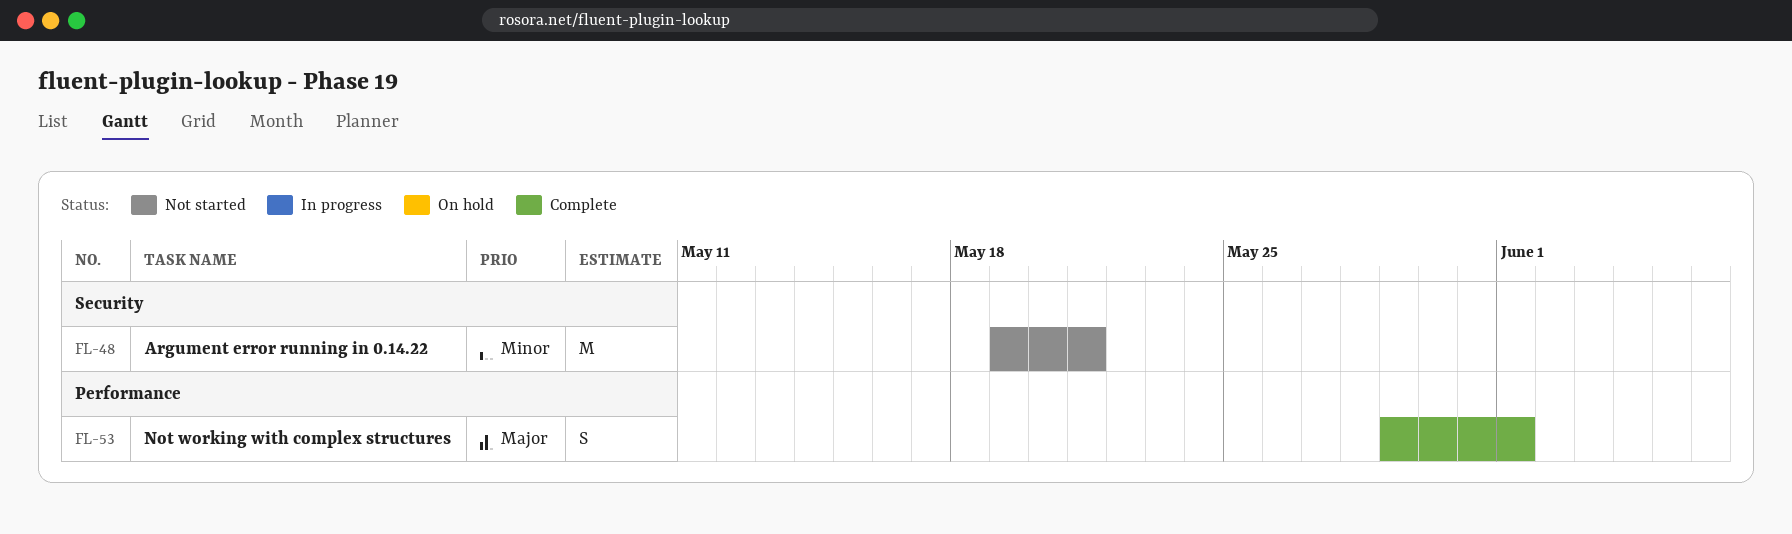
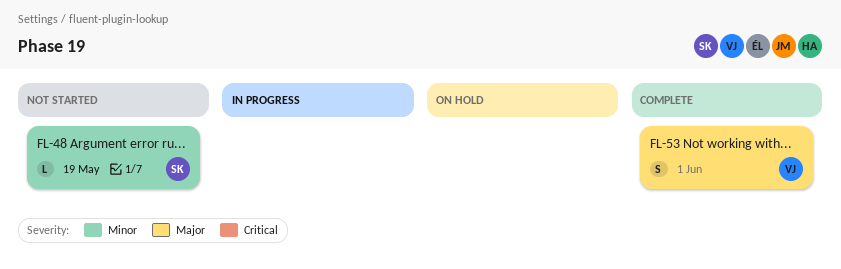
FL-48, estimate: M -> L
FL-48, due: May 21 -> May 19

